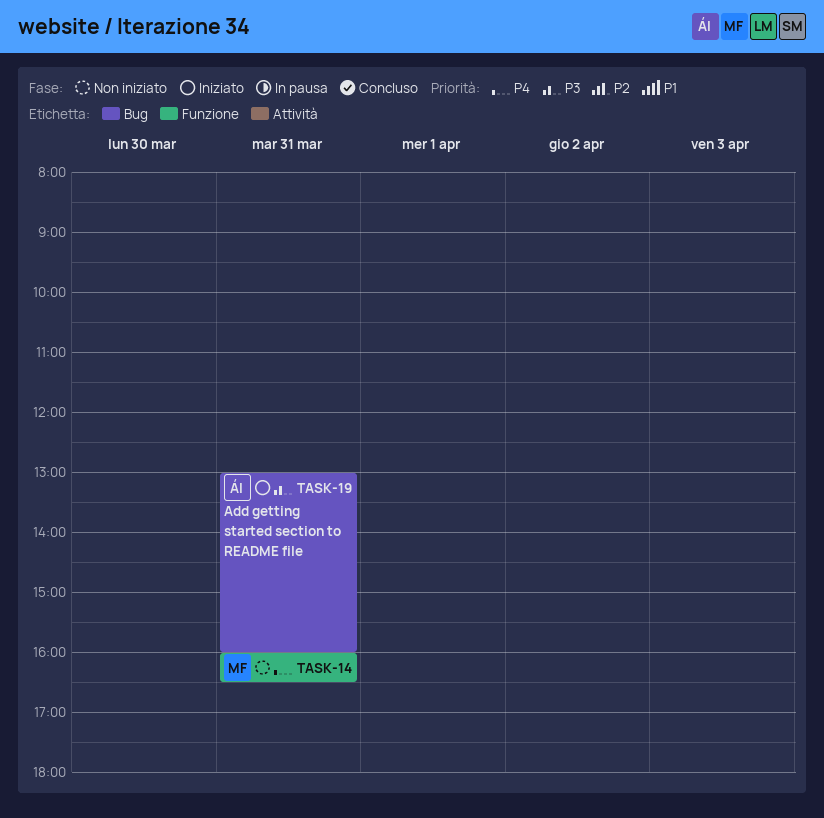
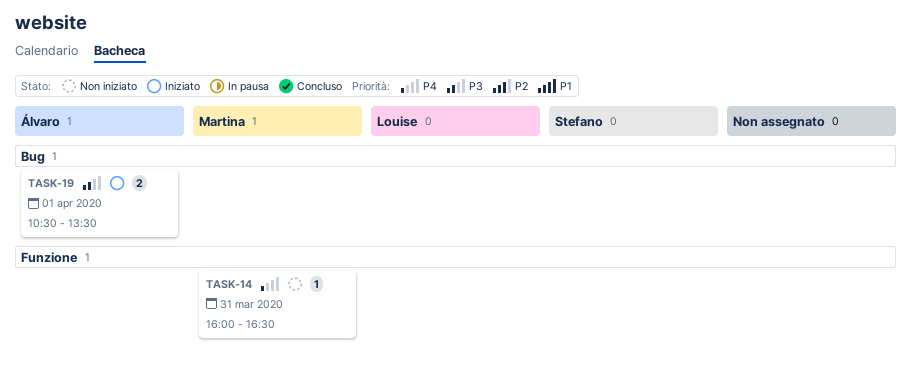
TASK-19, day: Mar 31 -> Apr 1
TASK-19, begins: 13:00 -> 10:30
TASK-19, ends: 16:00 -> 13:30

